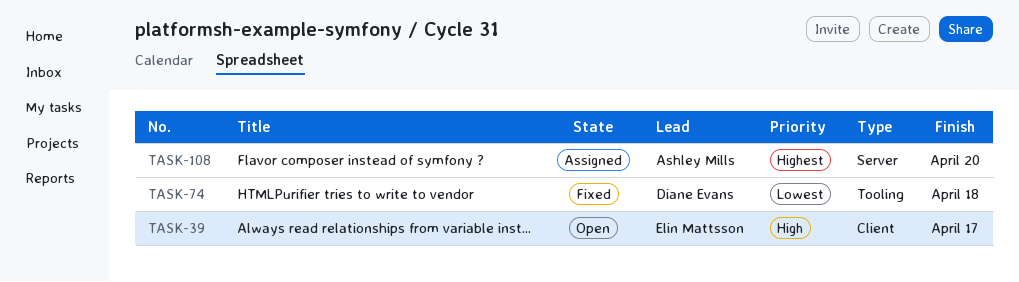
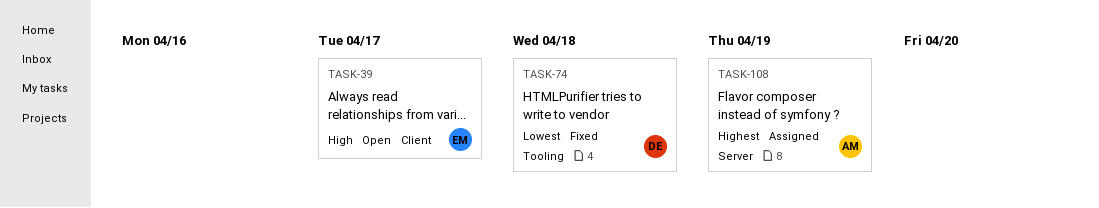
TASK-108, due: Apr 20 -> Apr 19

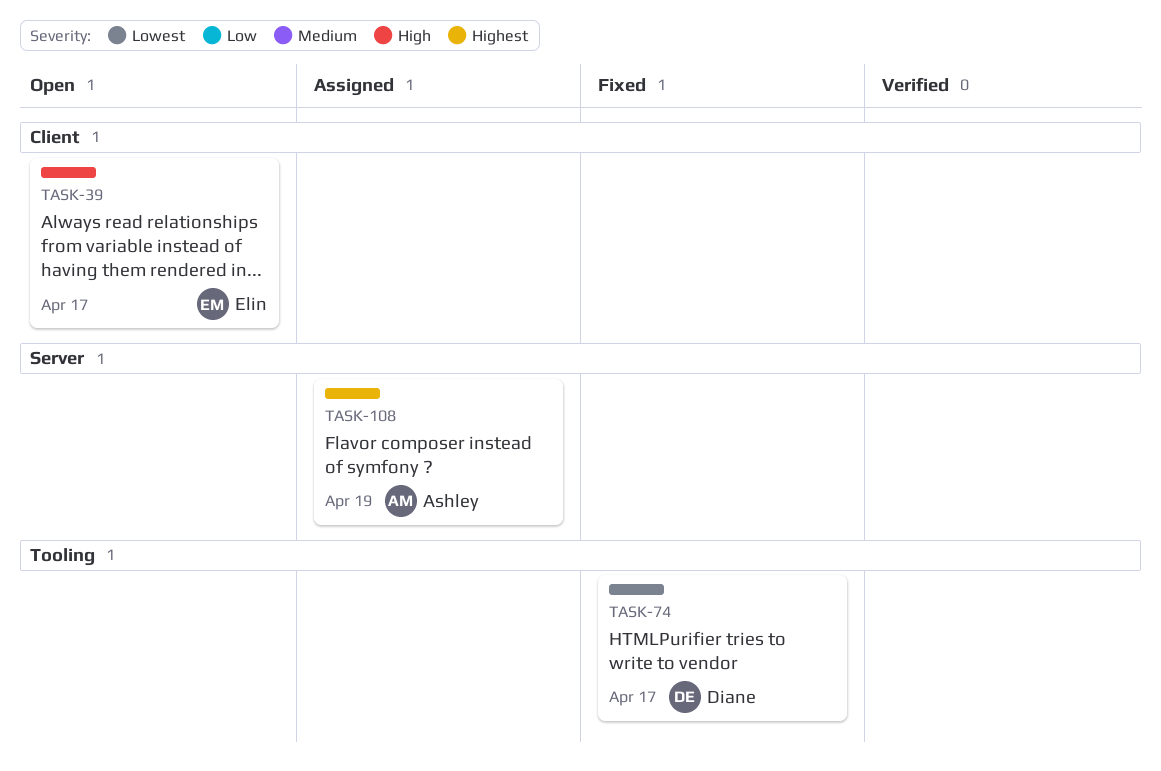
TASK-74, due: Apr 18 -> Apr 17

